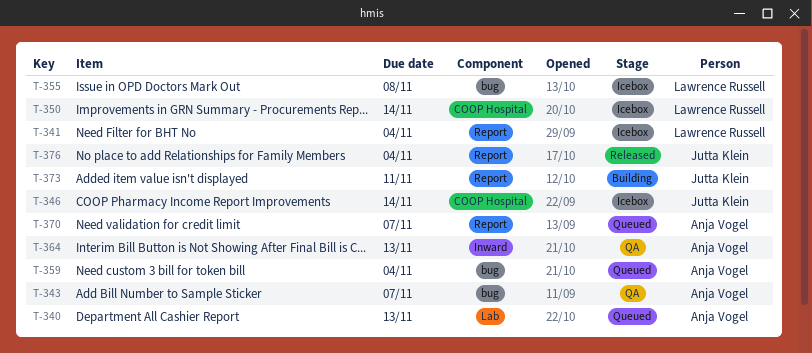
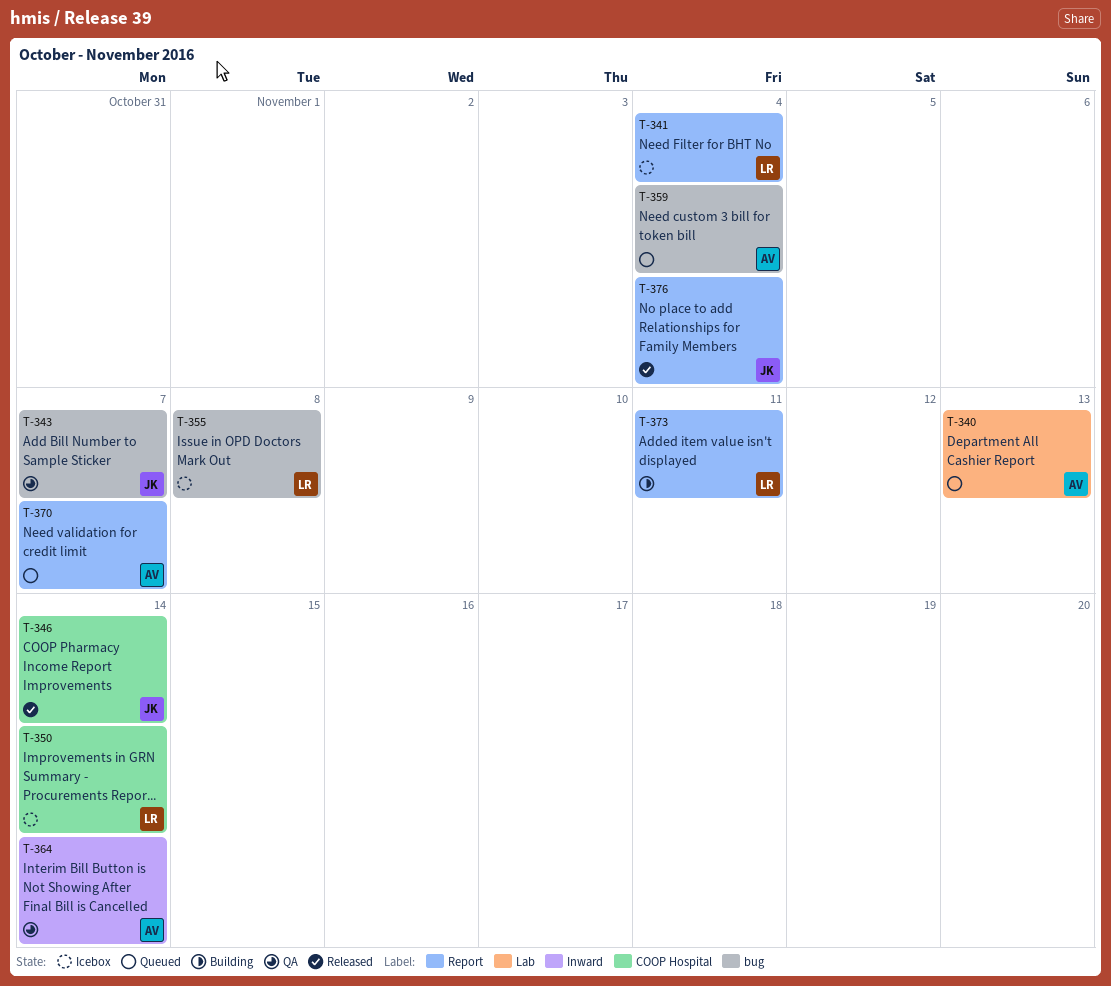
T-343, owner: Anja Vogel -> Jutta Klein
T-346, status: Icebox -> Released
T-364, due: Nov 13 -> Nov 14
T-373, owner: Jutta Klein -> Lawrence Russell

